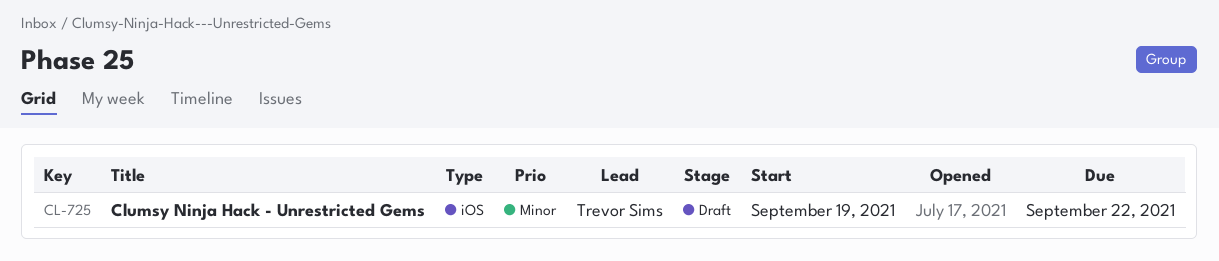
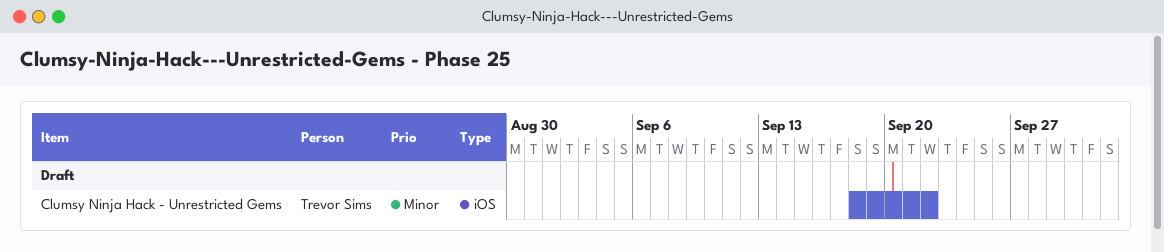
Clumsy Ninja Hack - Unrestricted Gems, start: Sep 19 -> Sep 18

